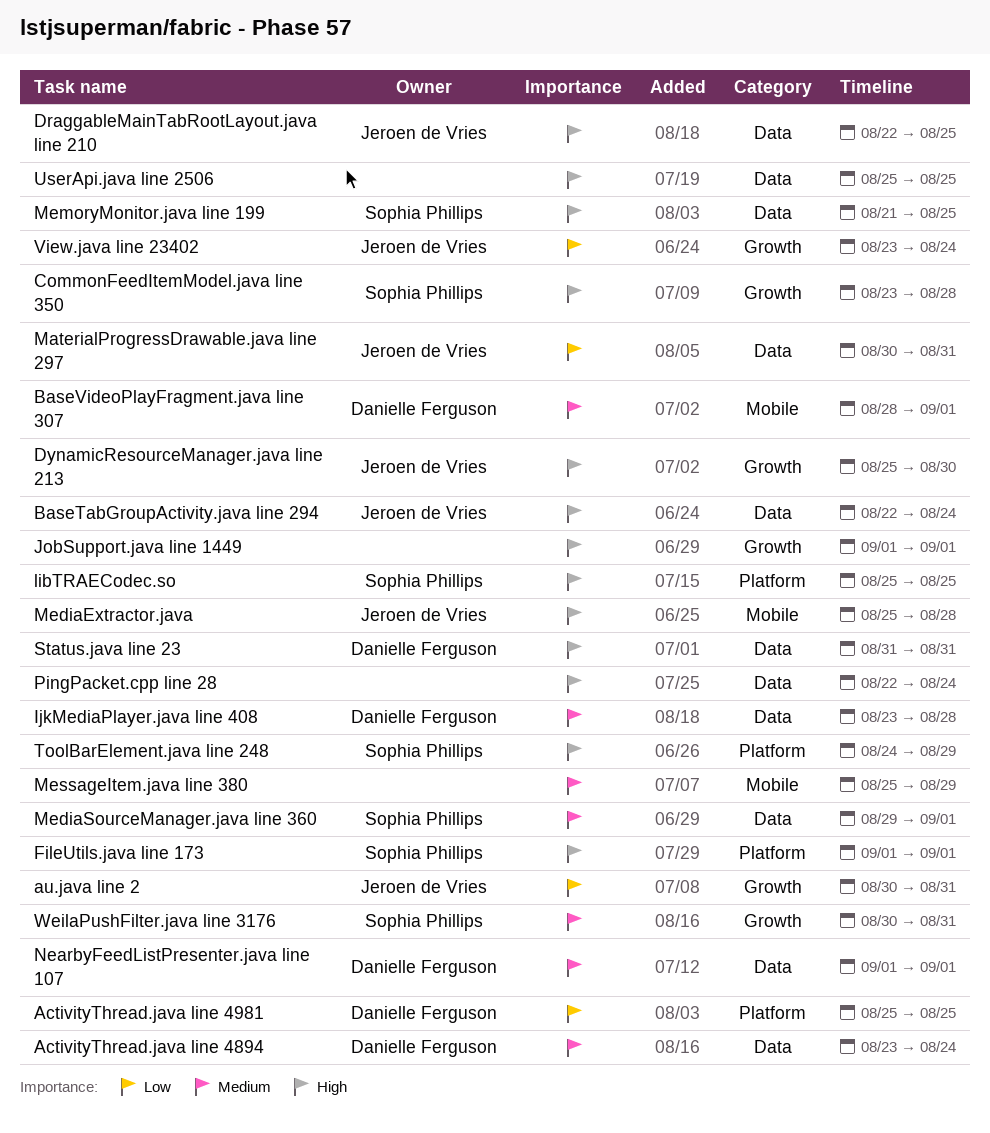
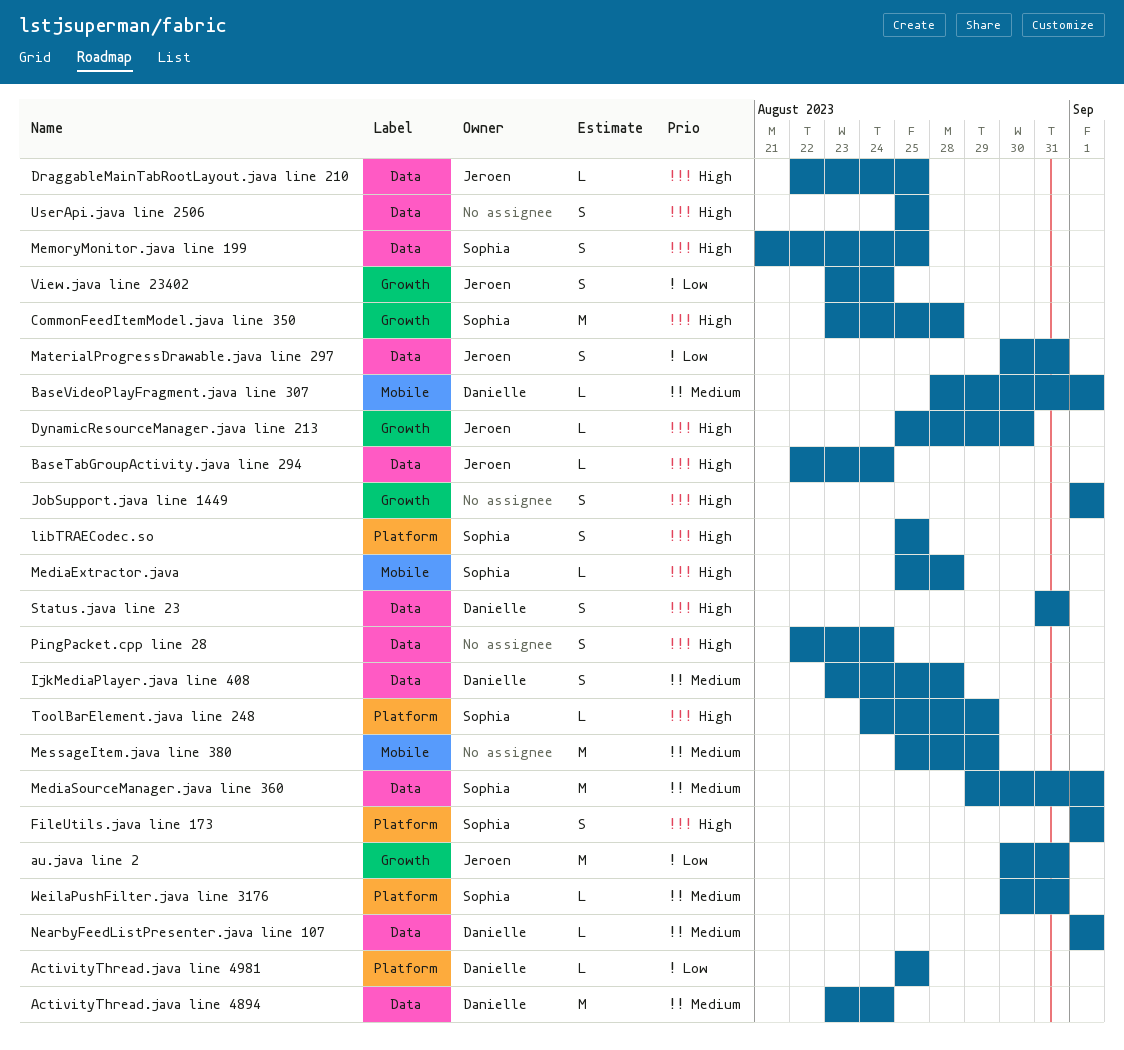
MediaExtractor.java, owner: Jeroen de Vries -> Sophia Phillips
WeilaPushFilter.java line 3176, label: Growth -> Platform

